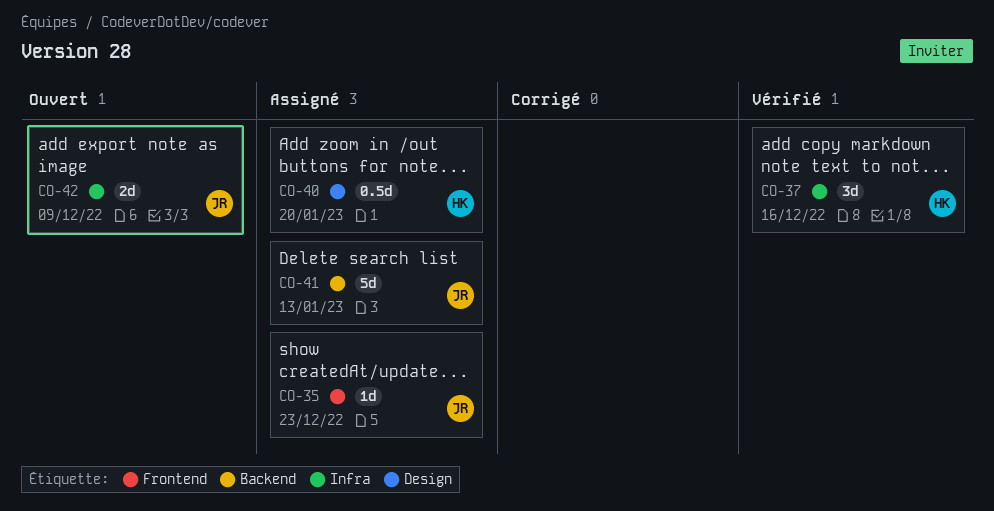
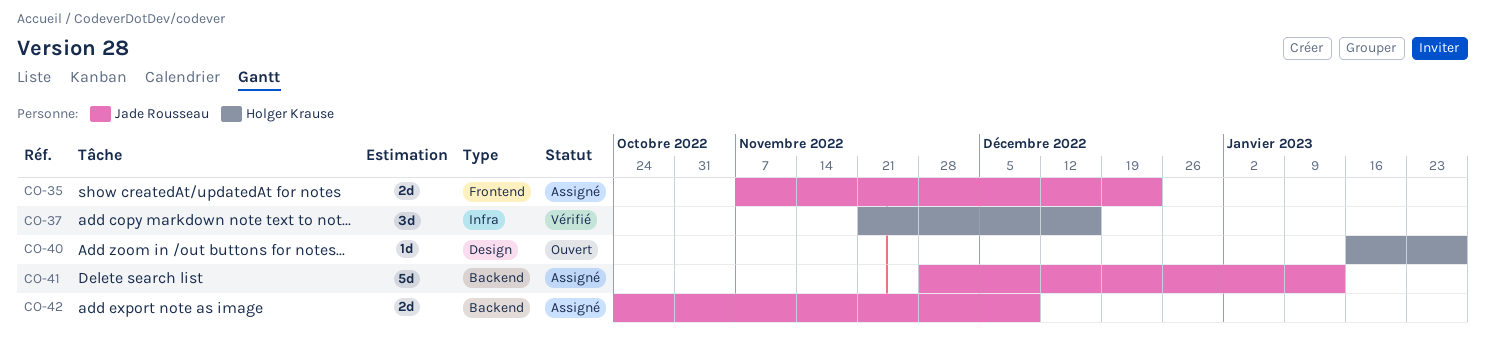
CO-35, estimate: 1d -> 2d
CO-40, status: Assigné -> Ouvert
CO-40, estimate: 0.5d -> 1d
CO-40, due: Jan 20 -> Jan 27
CO-42, status: Ouvert -> Assigné
CO-42, label: Infra -> Backend

